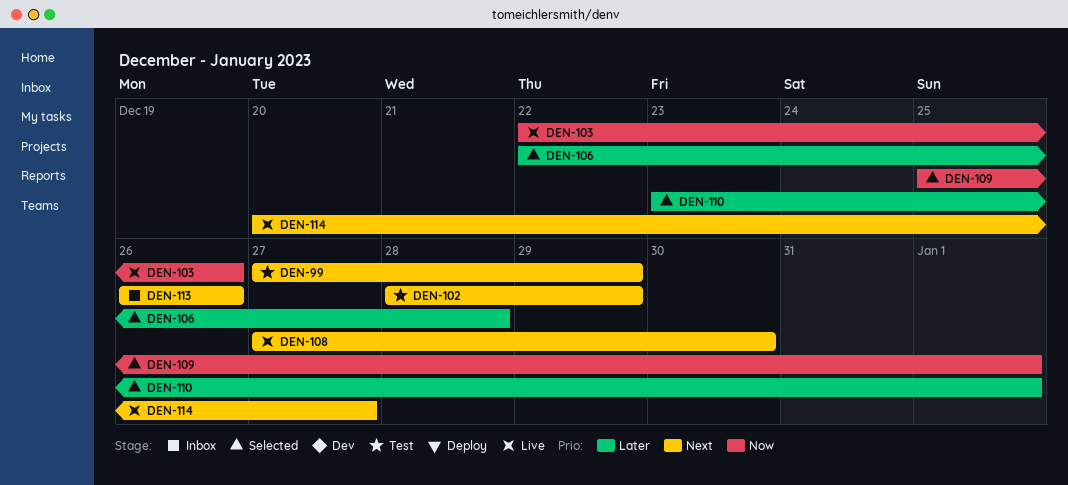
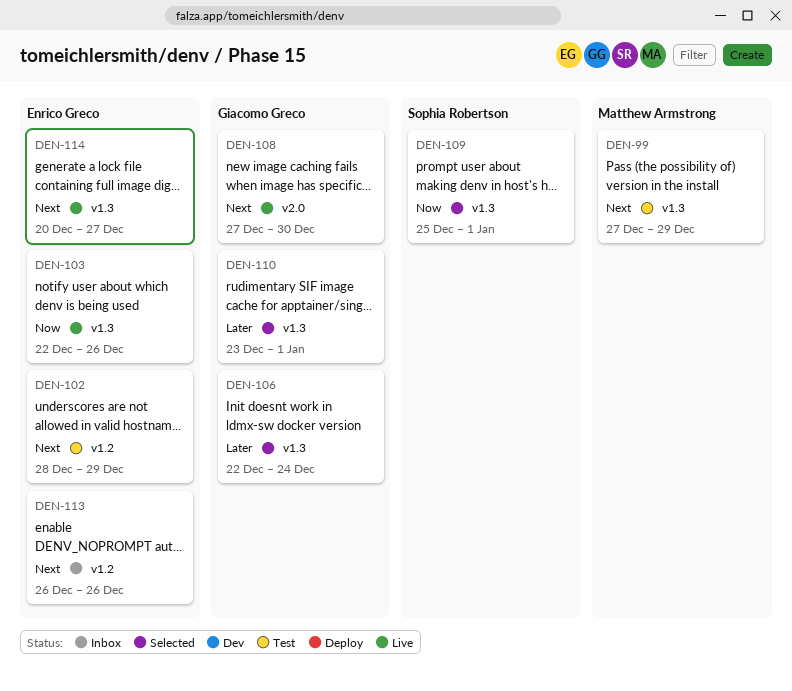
DEN-106, due: Dec 28 -> Dec 24

